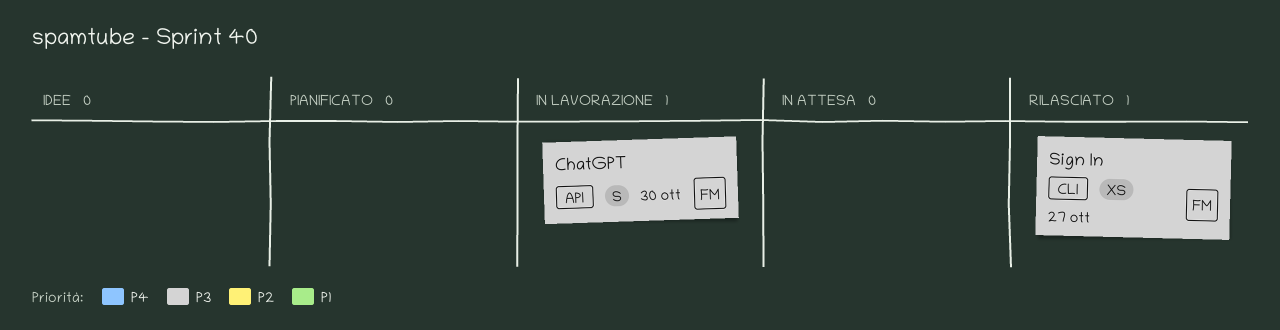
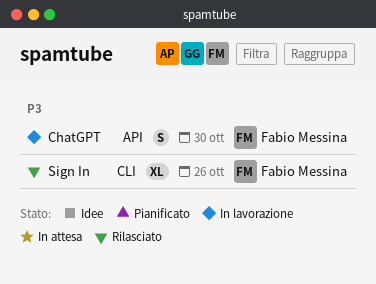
Sign In, estimate: XS -> XL
Sign In, due: Oct 27 -> Oct 26

